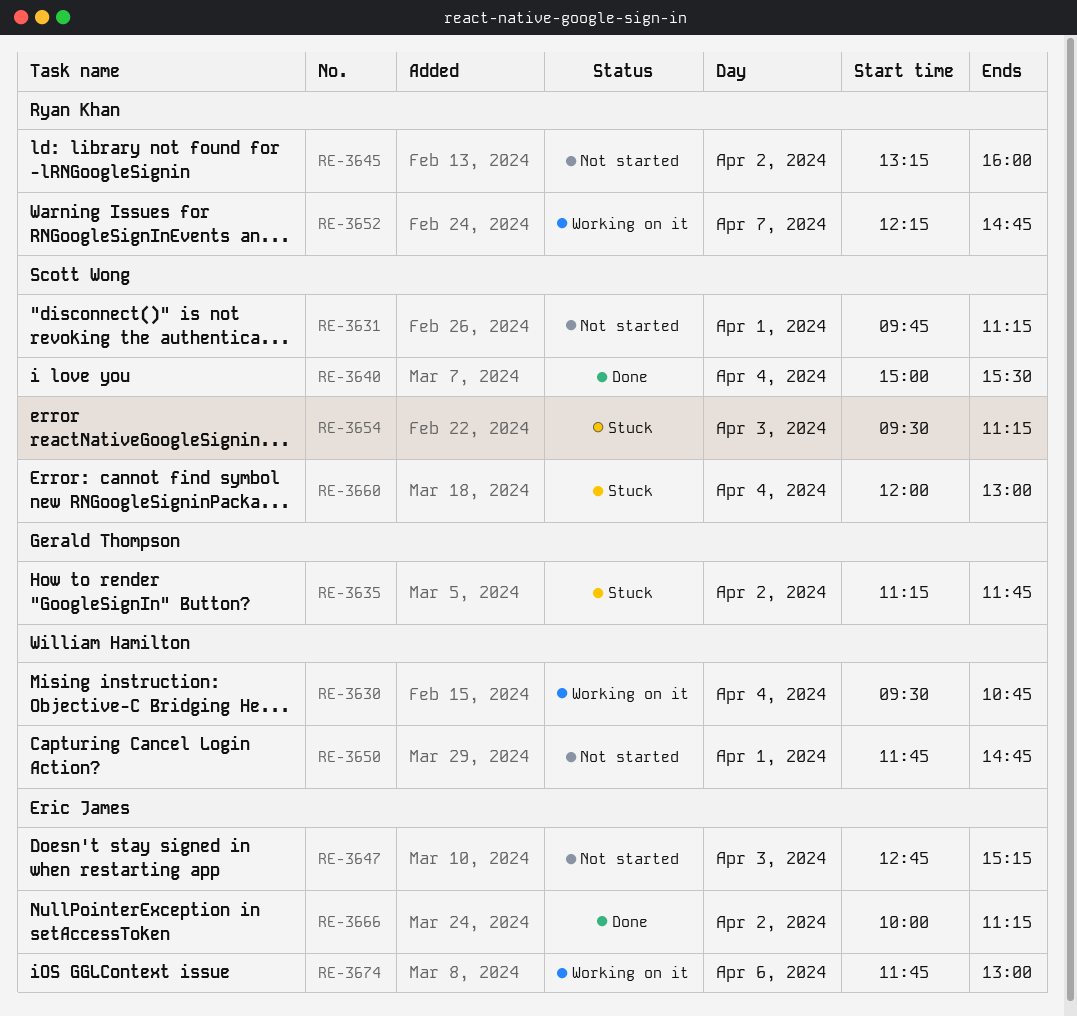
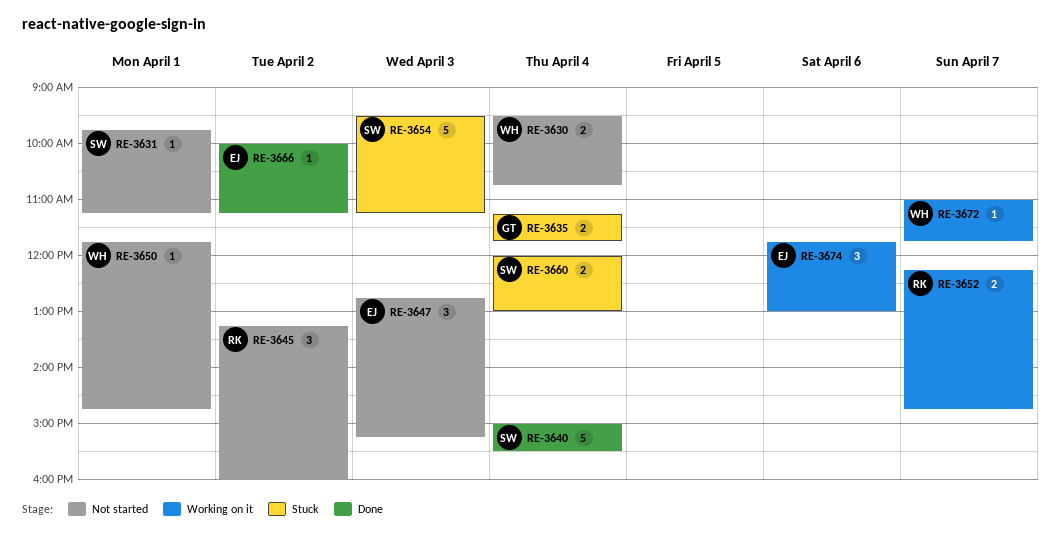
RE-3630, status: Working on it -> Not started
RE-3635, day: Apr 2 -> Apr 4
RE-3672: none -> present

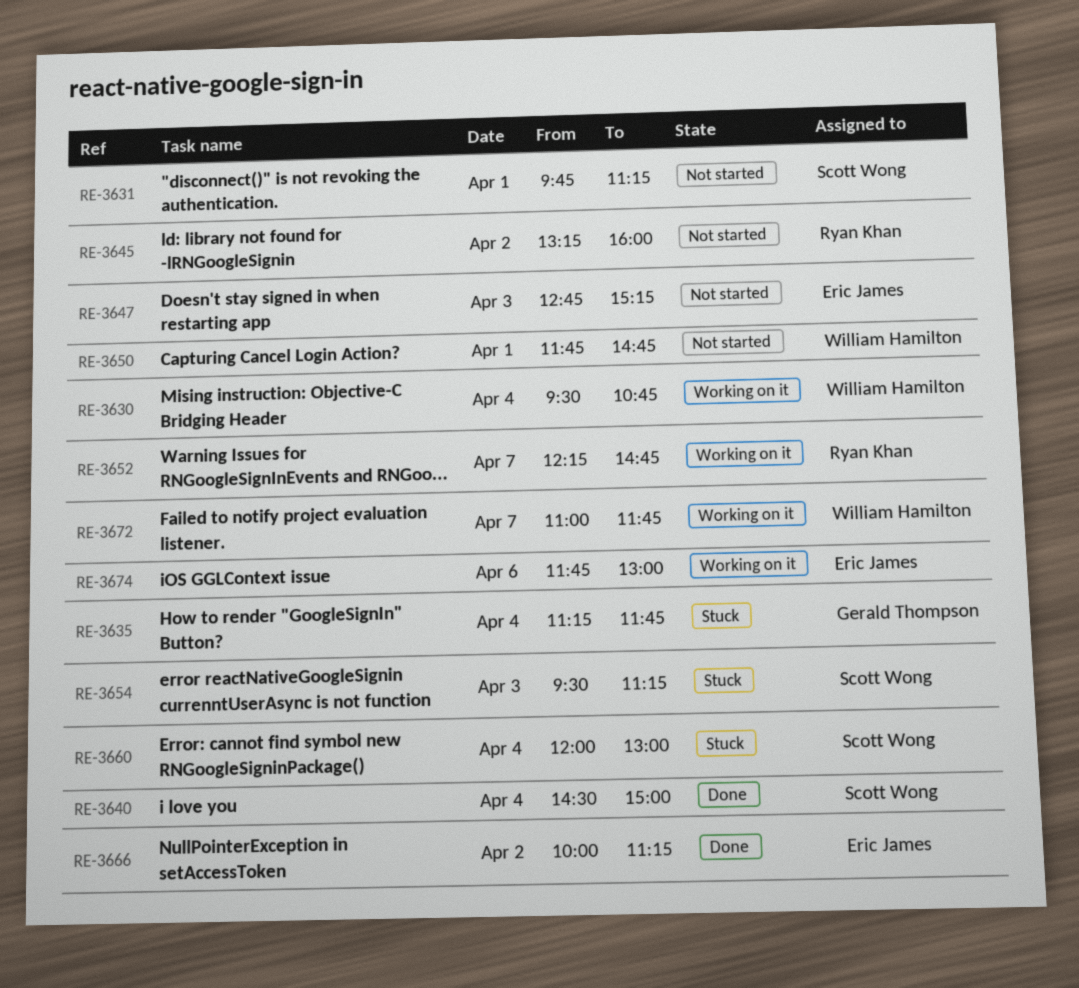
RE-3630, status: Not started -> Working on it
RE-3640, begins: 15:00 -> 14:30
RE-3640, ends: 15:30 -> 15:00

